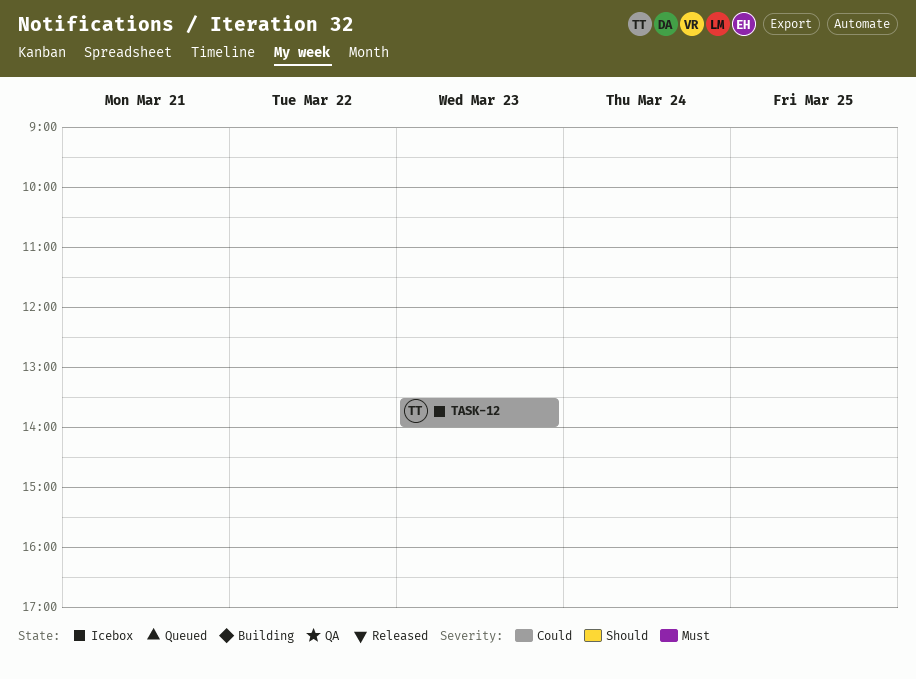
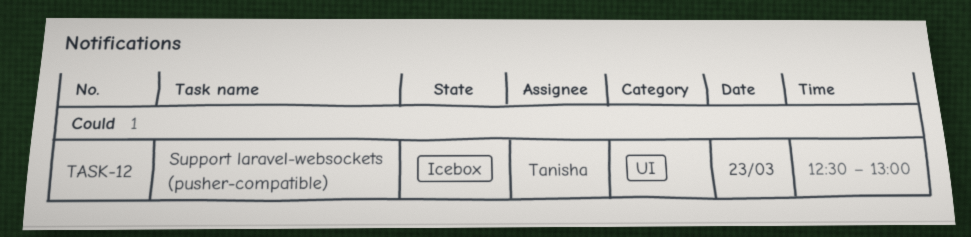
TASK-12, begins: 13:30 -> 12:30
TASK-12, ends: 14:00 -> 13:00

